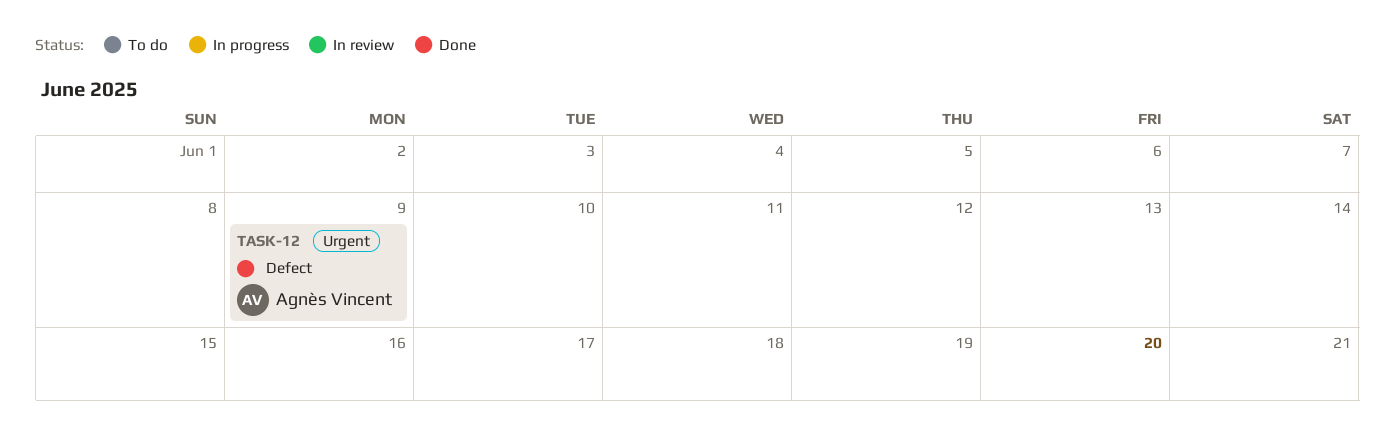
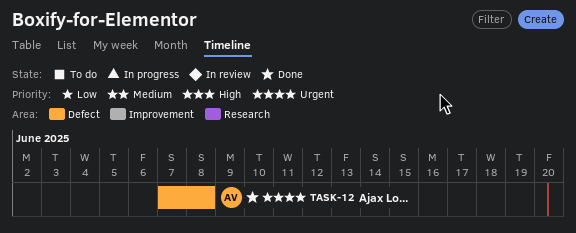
TASK-12, due: Jun 9 -> Jun 8

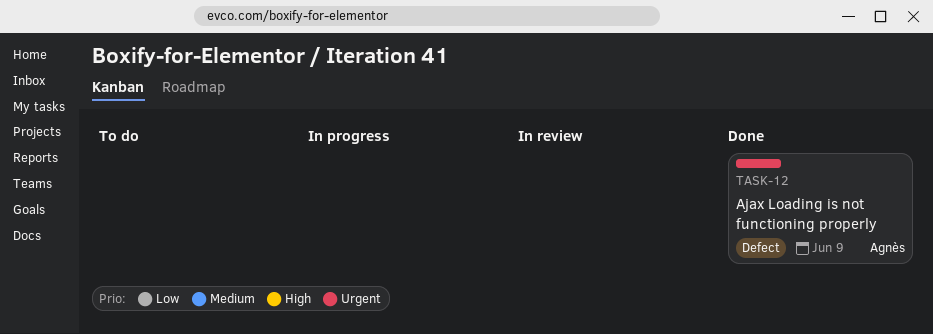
TASK-12, due: Jun 8 -> Jun 9

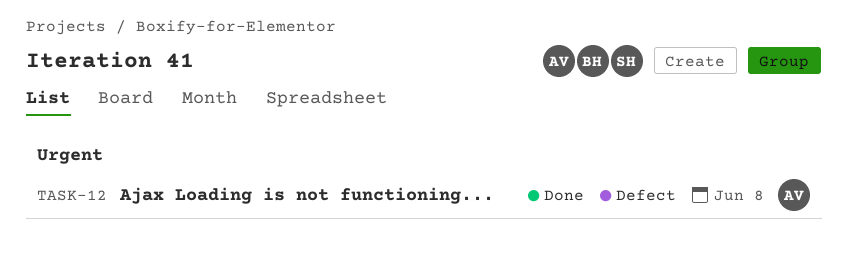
TASK-12, due: Jun 9 -> Jun 8

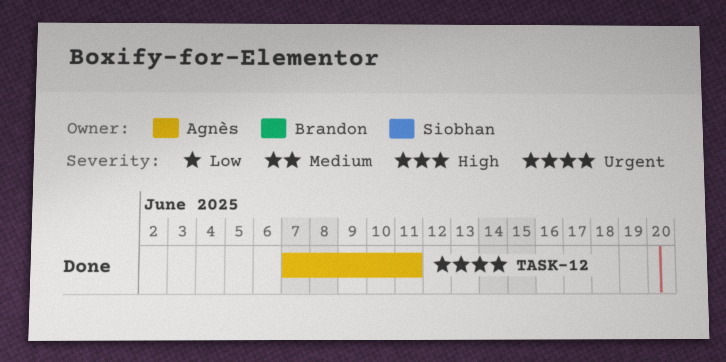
TASK-12, due: Jun 8 -> Jun 11

